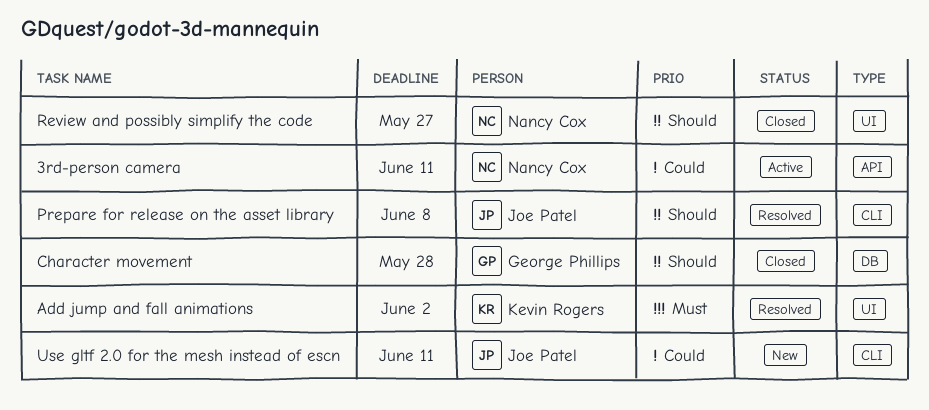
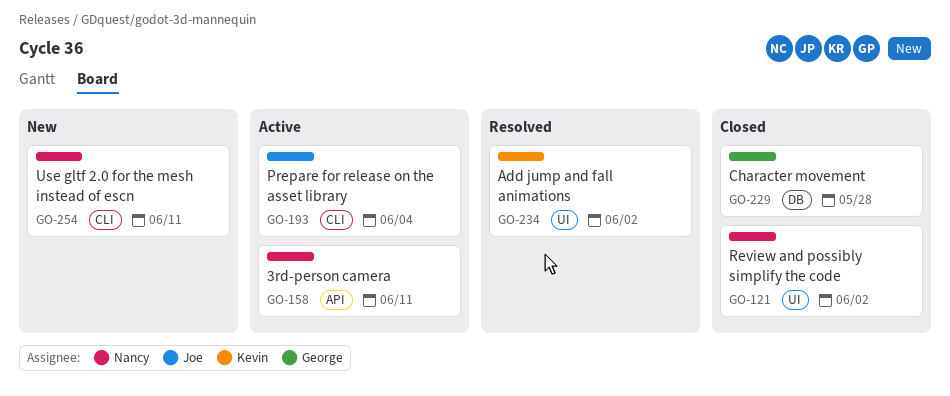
Prepare for release on the asset library, status: Resolved -> Active
Prepare for release on the asset library, due: Jun 8 -> Jun 4
Review and possibly simplify the code, due: May 27 -> Jun 2
Use gltf 2.0 for the mesh instead of escn, owner: Joe Patel -> Nancy Cox

